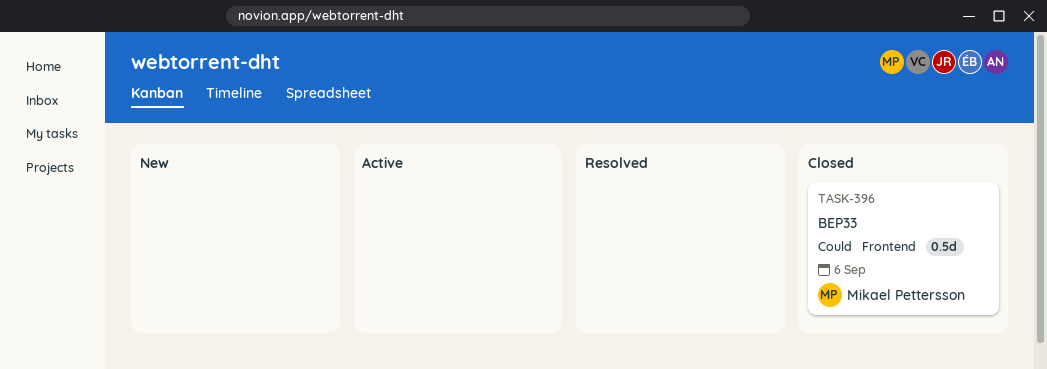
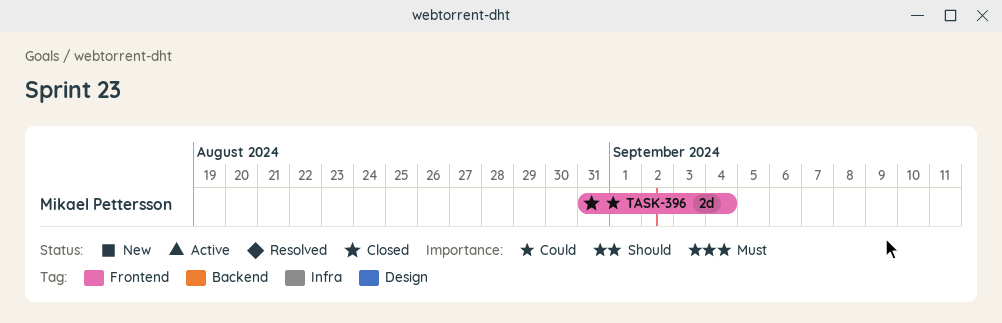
TASK-396, estimate: 0.5d -> 2d
TASK-396, due: Sep 6 -> Sep 4

